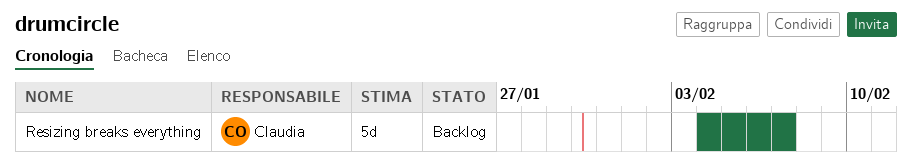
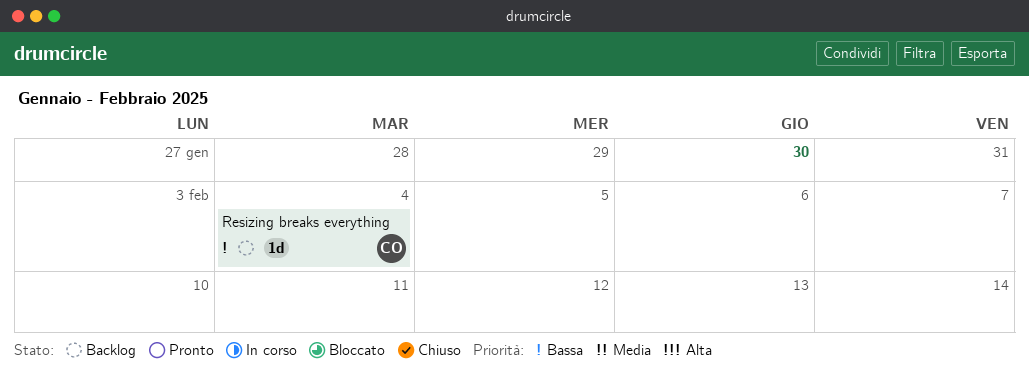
Resizing breaks everything, estimate: 5d -> 1d
Resizing breaks everything, due: Feb 7 -> Feb 4

